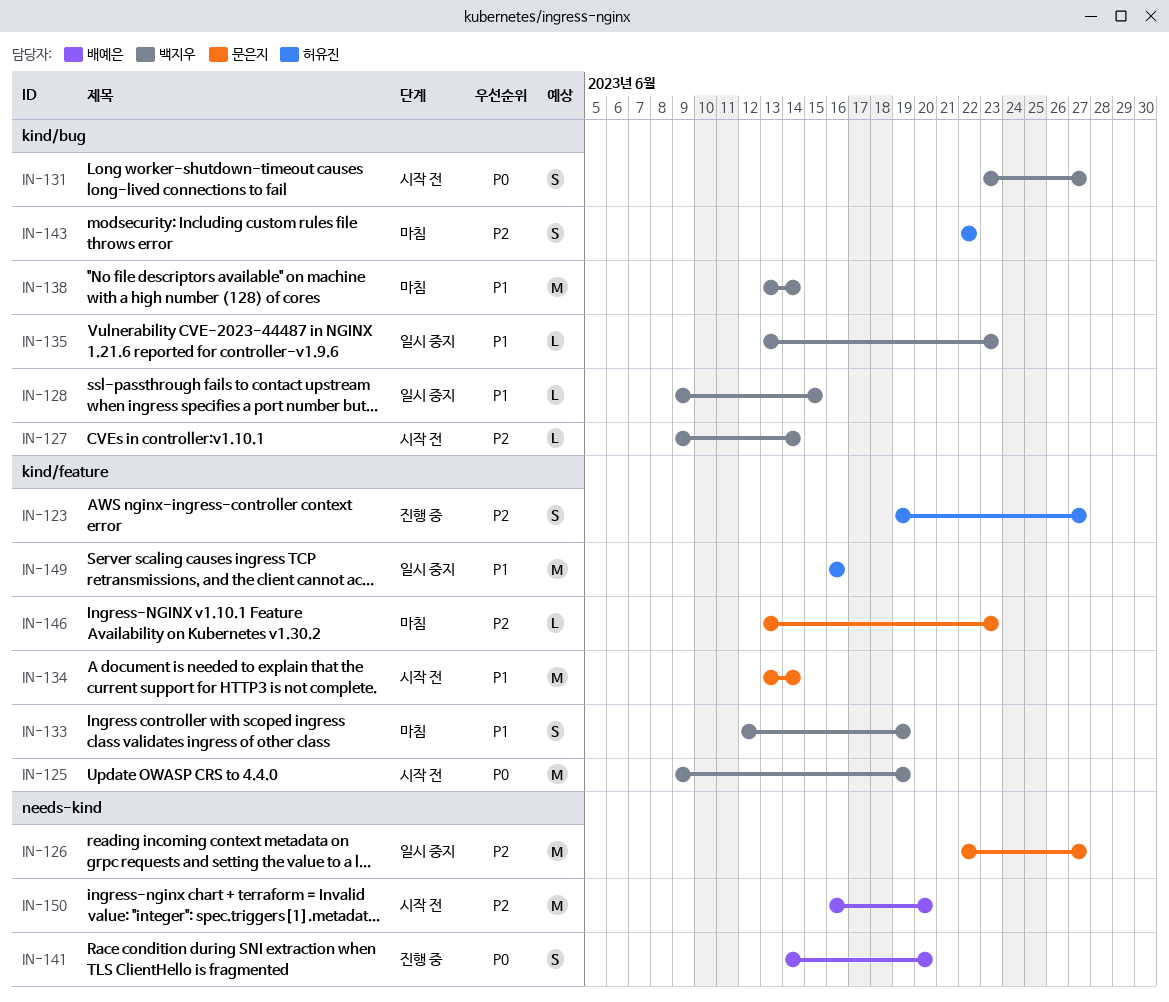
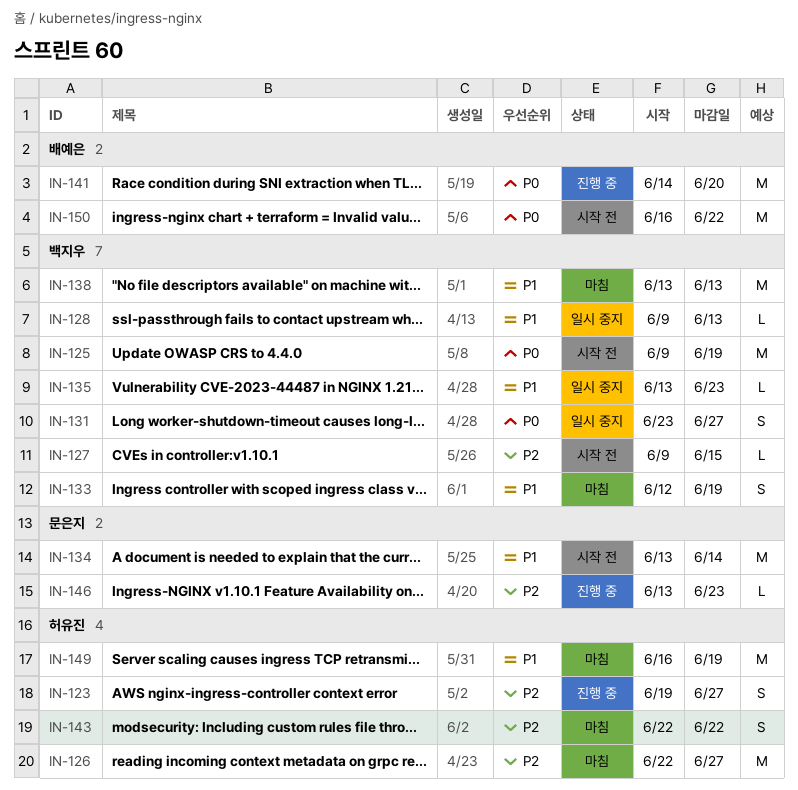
IN-126, status: 일시 중지 -> 마침
IN-126, owner: 문은지 -> 허유진
IN-127, due: Jun 14 -> Jun 15
IN-128, due: Jun 15 -> Jun 13
IN-131, status: 시작 전 -> 일시 중지
IN-138, due: Jun 14 -> Jun 13
IN-141, estimate: S -> M
IN-146, status: 마침 -> 진행 중
IN-149, status: 일시 중지 -> 마침
IN-149, due: Jun 16 -> Jun 19
IN-150, priority: P2 -> P0
IN-150, due: Jun 20 -> Jun 22

